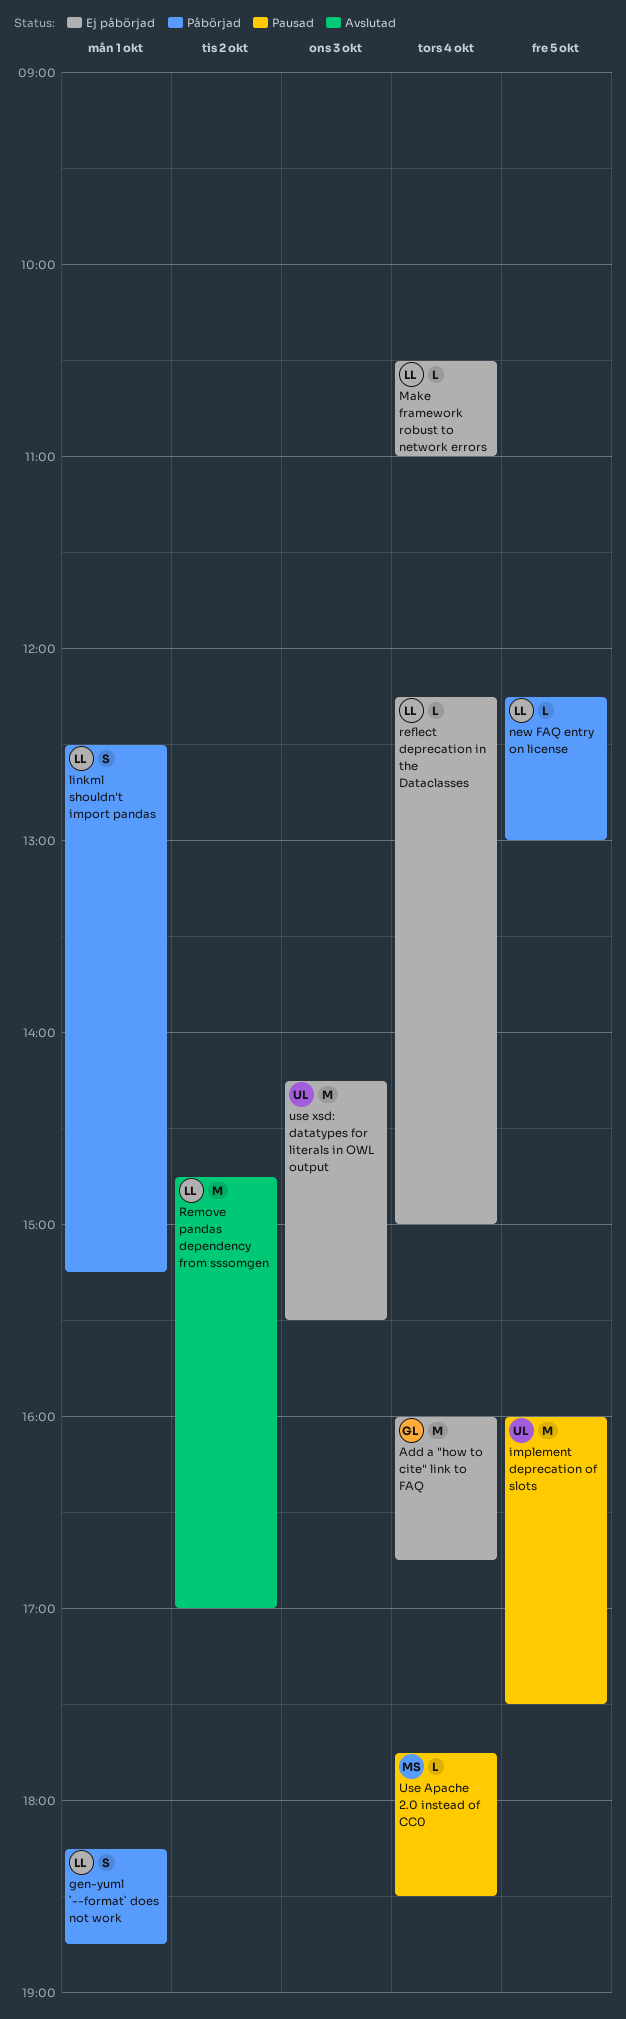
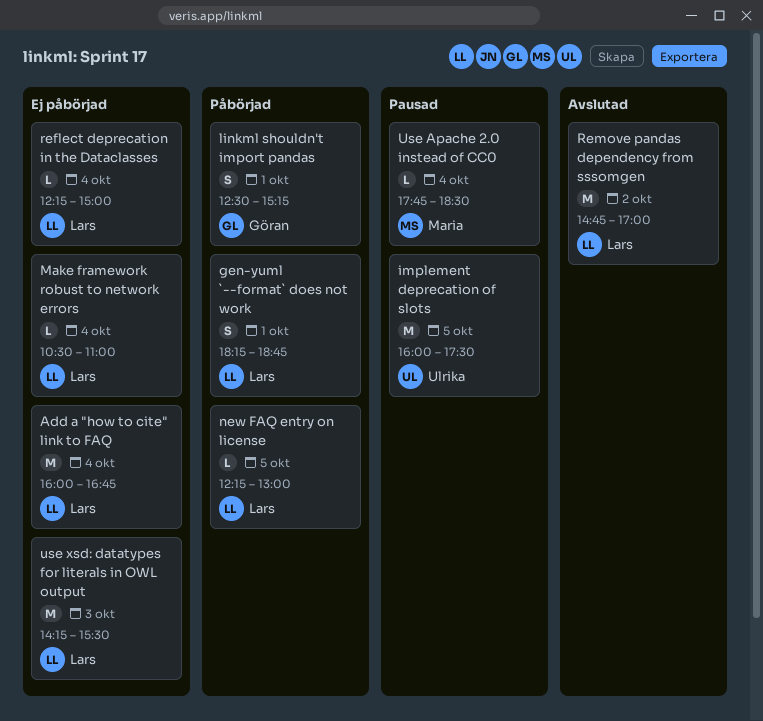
Add a "how to cite" link to FAQ, owner: Göran -> Lars
linkml shouldn't import pandas, owner: Lars -> Göran
use xsd: datatypes for literals in OWL output, owner: Ulrika -> Lars

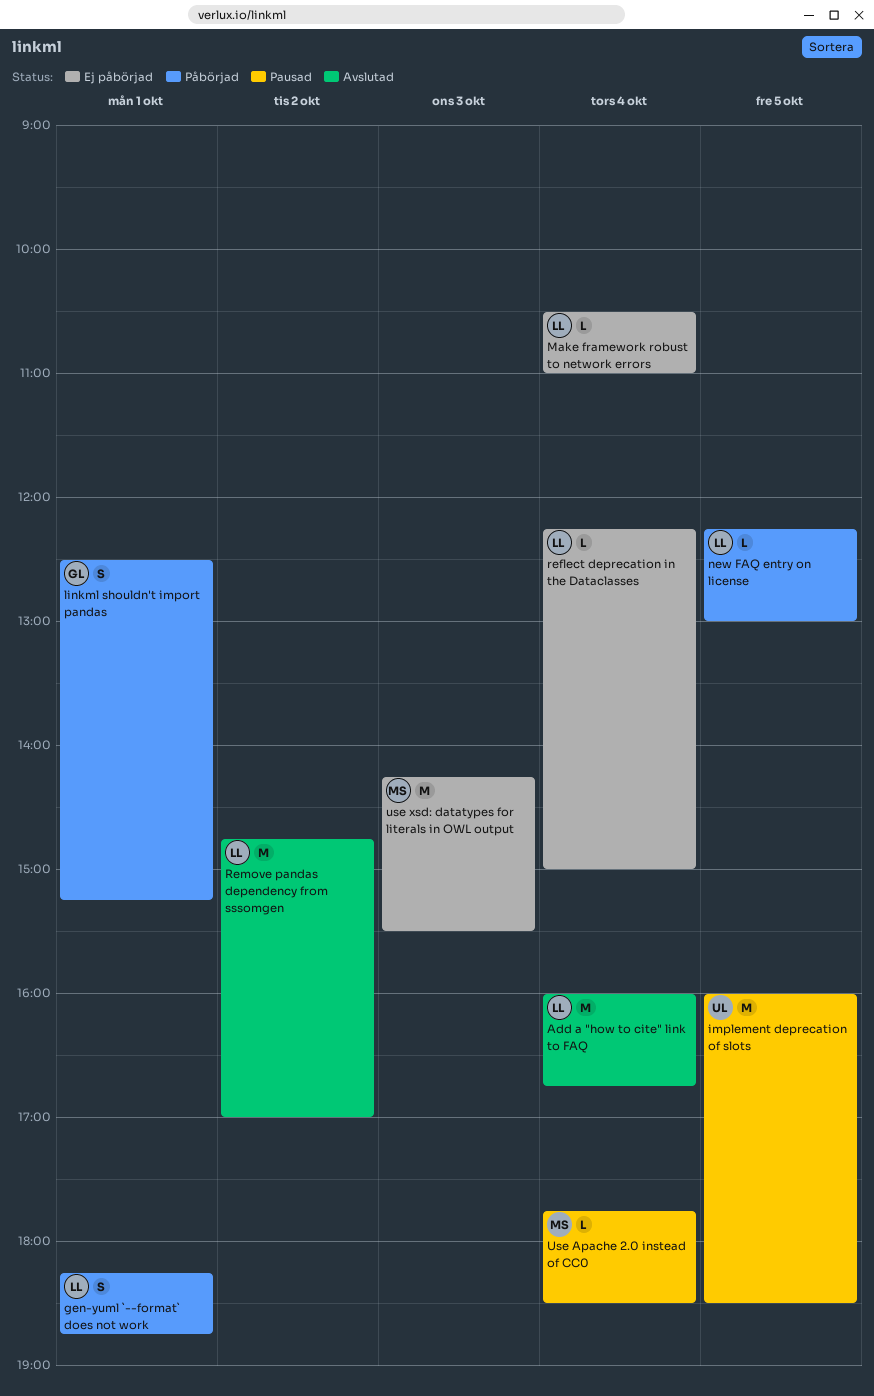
Add a "how to cite" link to FAQ, status: Ej påbörjad -> Avslutad
implement deprecation of slots, ends: 17:30 -> 18:30
use xsd: datatypes for literals in OWL output, owner: Lars -> Maria

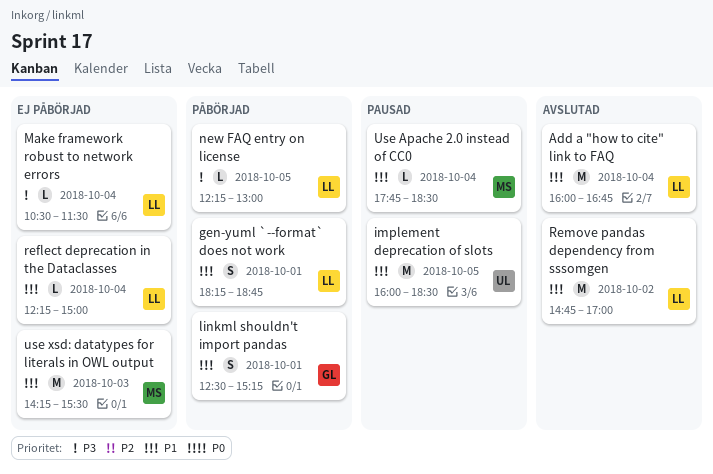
Make framework robust to network errors, ends: 11:00 -> 11:30

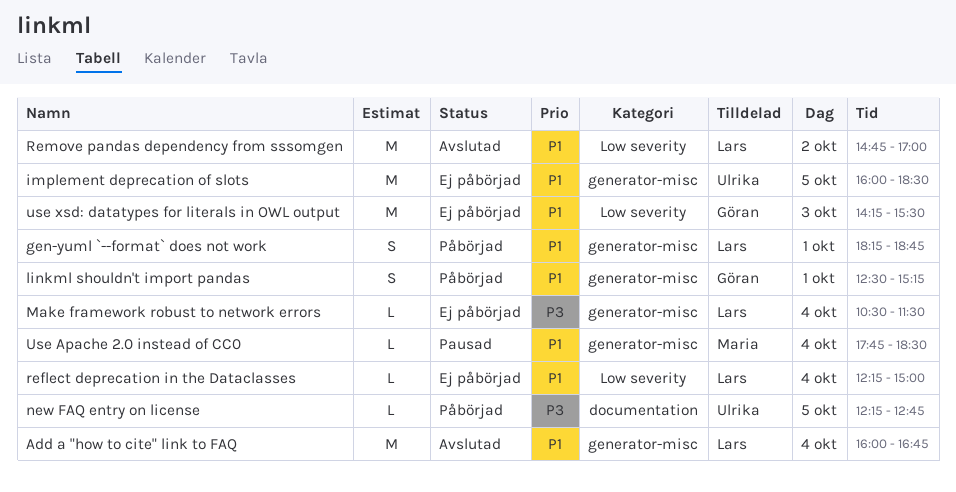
implement deprecation of slots, status: Pausad -> Ej påbörjad
new FAQ entry on license, owner: Lars -> Ulrika
new FAQ entry on license, ends: 13:00 -> 12:45
use xsd: datatypes for literals in OWL output, owner: Maria -> Göran

